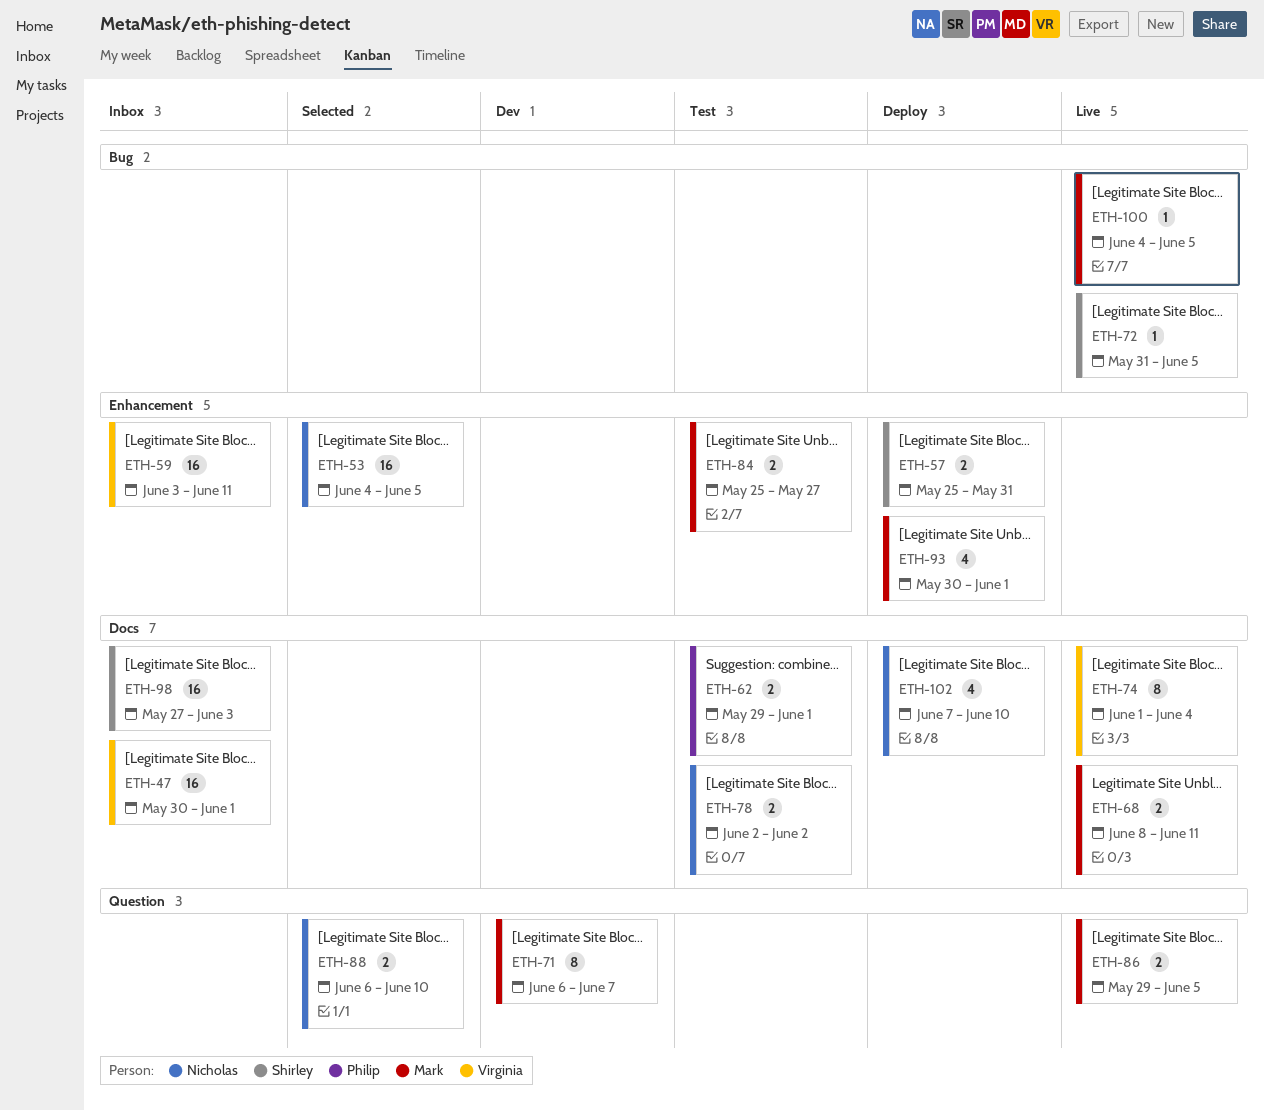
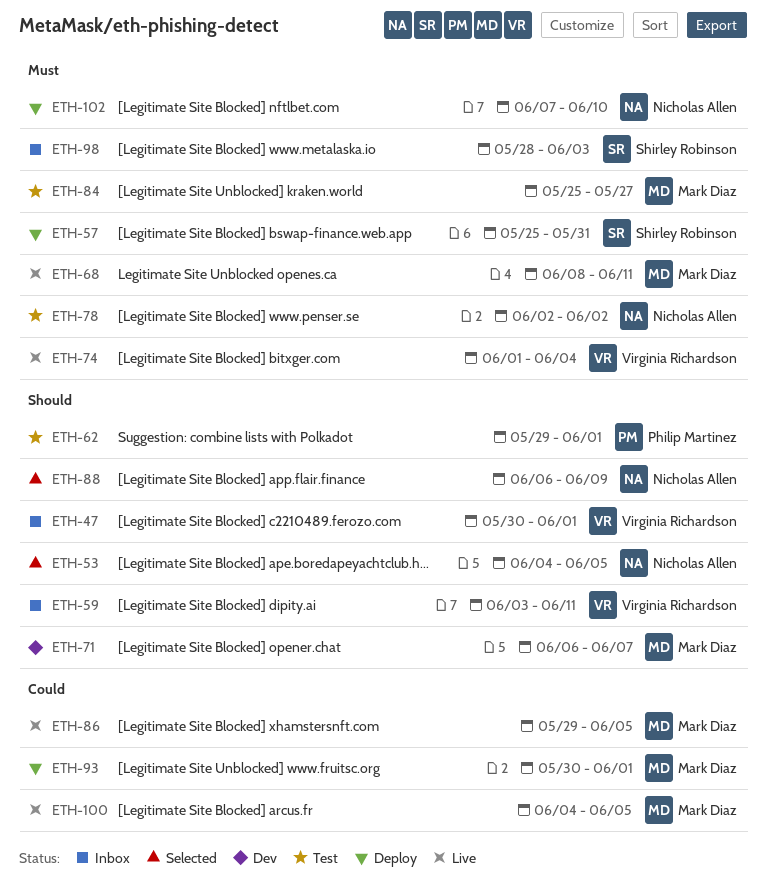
ETH-72: present -> none
ETH-88, due: Jun 10 -> Jun 9
ETH-98, start: May 27 -> May 28

